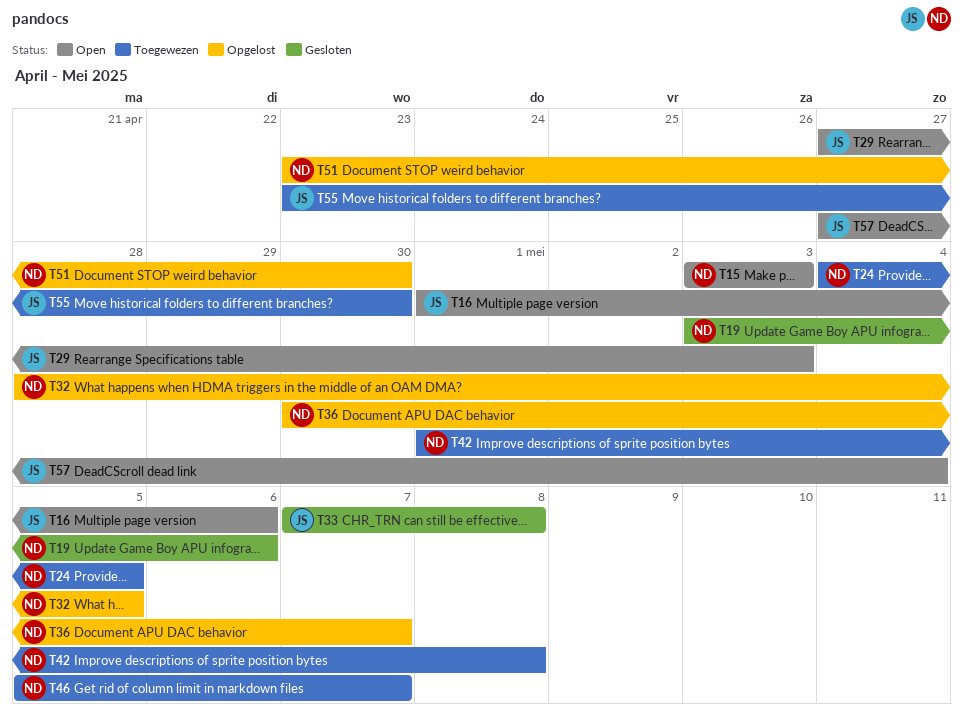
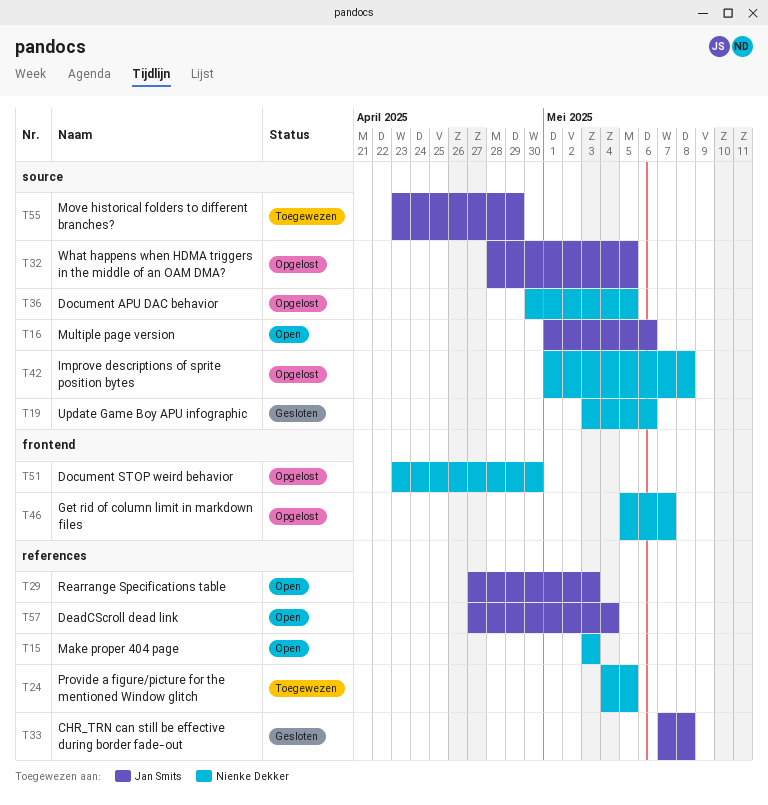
T32, owner: Nienke Dekker -> Jan Smits
T36, due: May 7 -> May 5
T42, status: Toegewezen -> Opgelost
T46, status: Toegewezen -> Opgelost
T55, due: Apr 30 -> Apr 29

